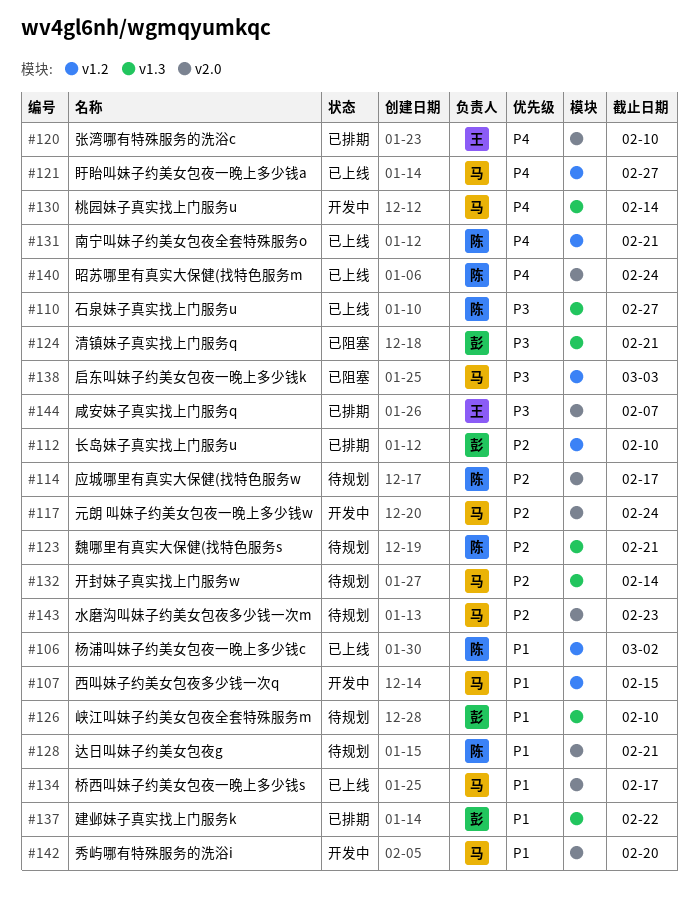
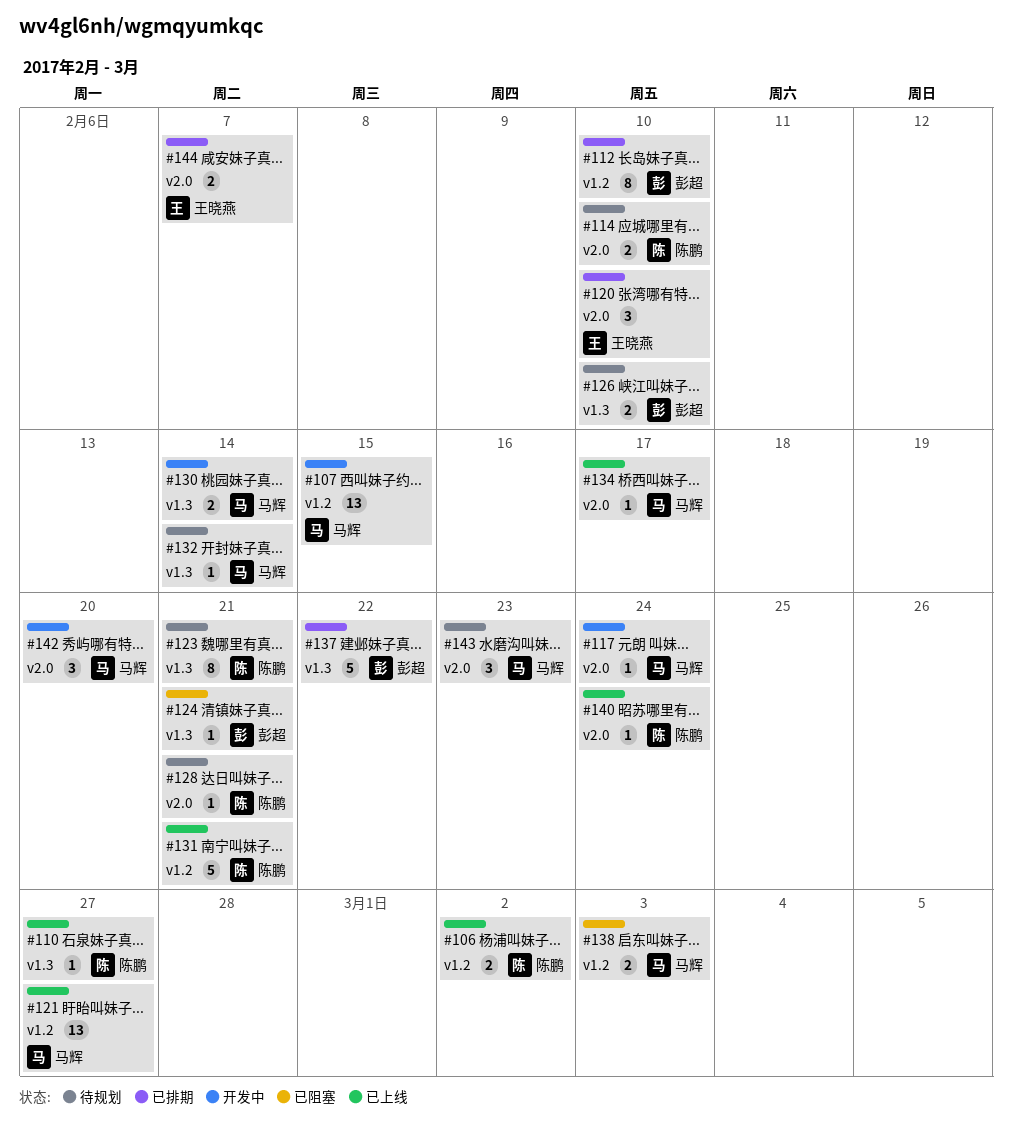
#114, due: Feb 17 -> Feb 10

